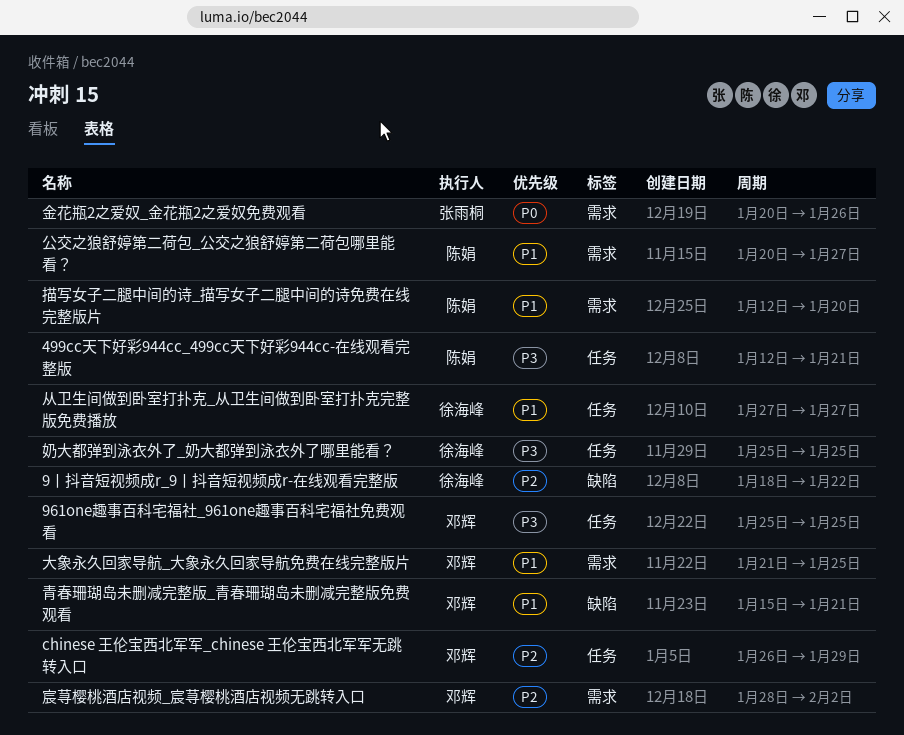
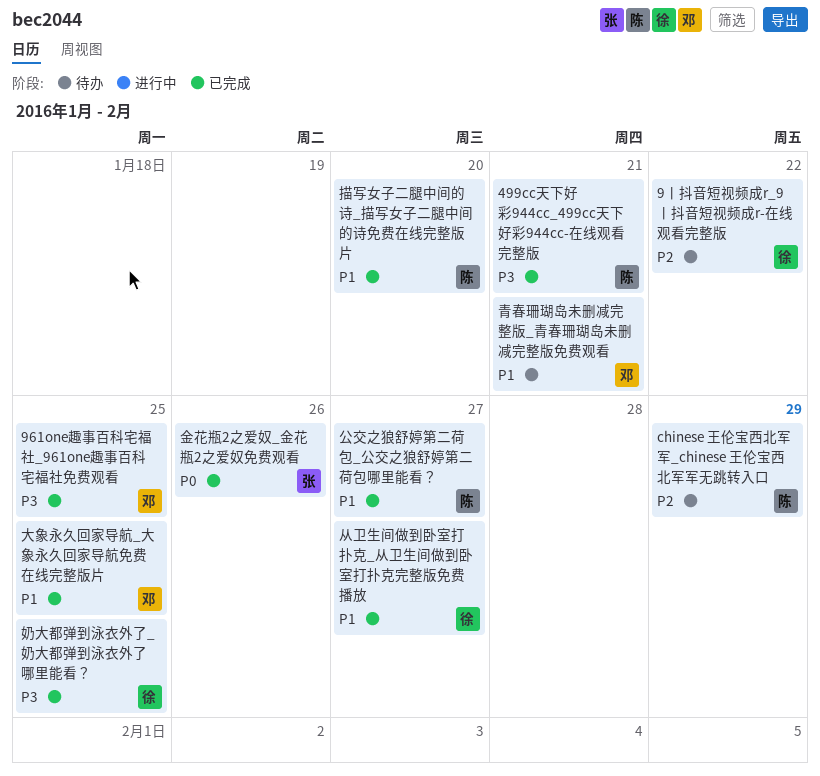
chinese 王伦宝西北军军_chinese 王伦宝西北军军无跳转入口, owner: 邓辉 -> 陈娟
宸荨樱桃酒店视频_宸荨樱桃酒店视频无跳转入口: present -> none

